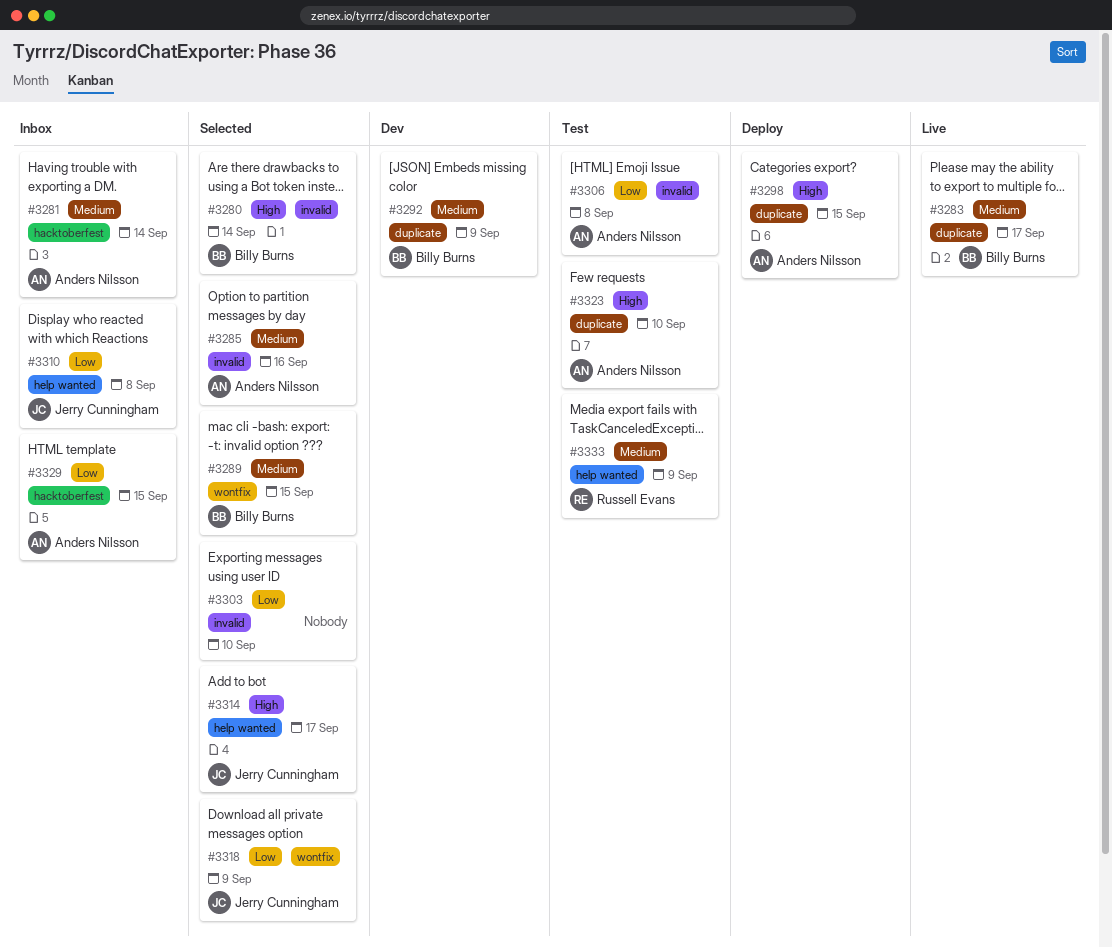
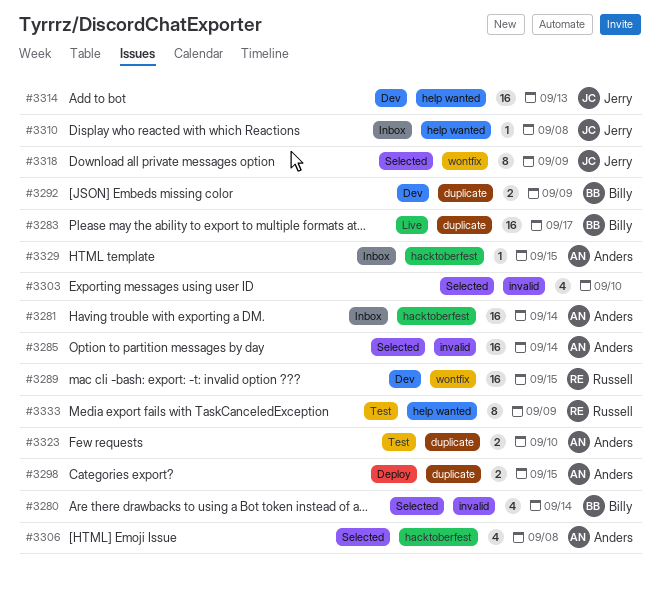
#3285, due: Sep 16 -> Sep 14
#3289, status: Selected -> Dev
#3289, owner: Billy Burns -> Russell Evans
#3306, status: Test -> Selected
#3306, label: invalid -> hacktoberfest
#3314, status: Selected -> Dev
#3314, due: Sep 17 -> Sep 13

